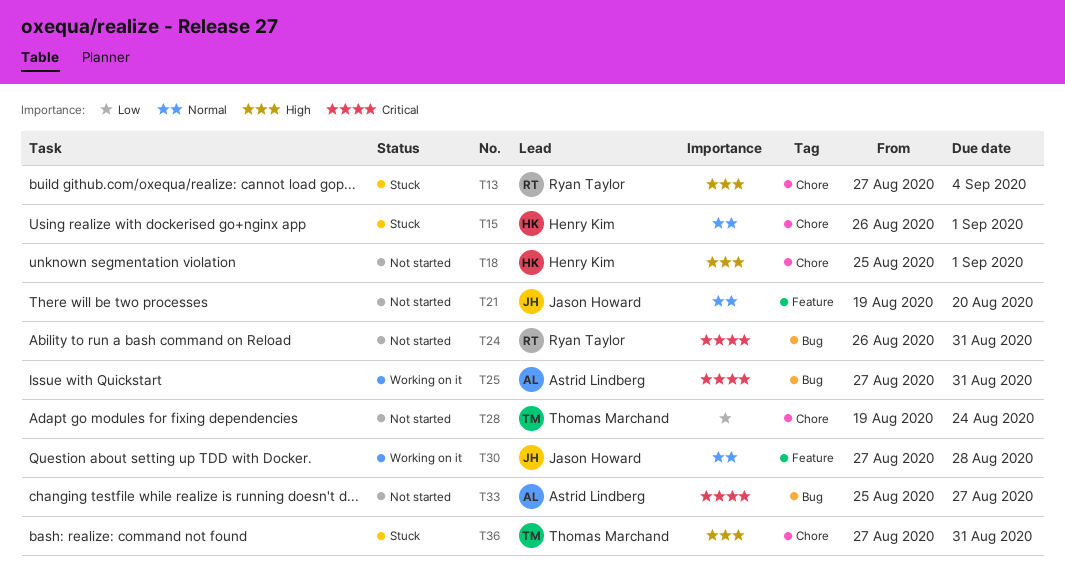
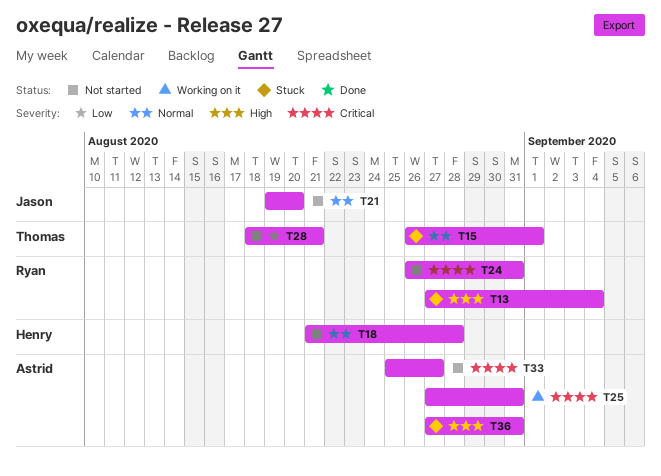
T15, owner: Henry Kim -> Thomas Marchand
T18, priority: High -> Normal
T18, start: Aug 25 -> Aug 21
T18, due: Sep 1 -> Aug 28
T28, start: Aug 19 -> Aug 18
T28, due: Aug 24 -> Aug 21
T30: present -> none
T36, owner: Thomas Marchand -> Astrid Lindberg

